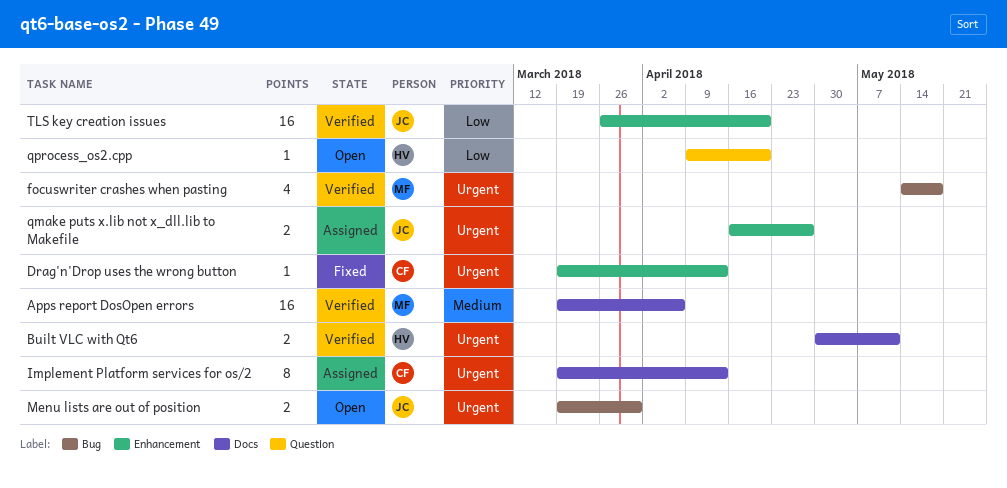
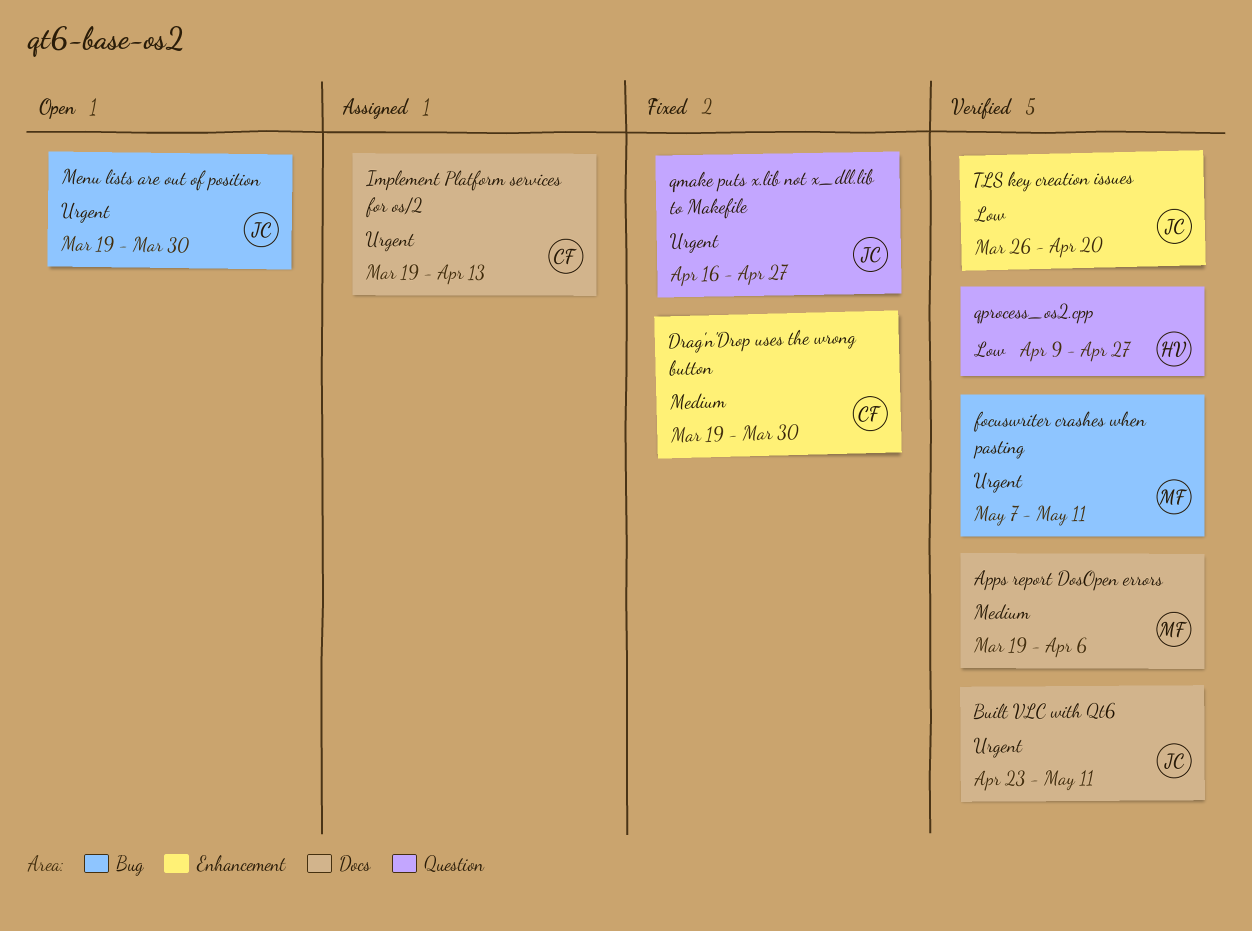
Built VLC with Qt6, owner: HV -> JC
Built VLC with Qt6, start: Apr 30 -> Apr 23
Drag'n'Drop uses the wrong button, priority: Urgent -> Medium
Drag'n'Drop uses the wrong button, due: Apr 13 -> Mar 30
focuswriter crashes when pasting, start: May 14 -> May 7
focuswriter crashes when pasting, due: May 18 -> May 11
qmake puts x.lib not x_dll.lib to Makefile, status: Assigned -> Fixed
qmake puts x.lib not x_dll.lib to Makefile, label: Enhancement -> Question
qprocess_os2.cpp, status: Open -> Verified
qprocess_os2.cpp, due: Apr 20 -> Apr 27

